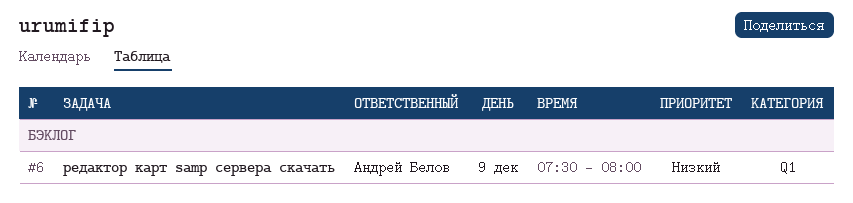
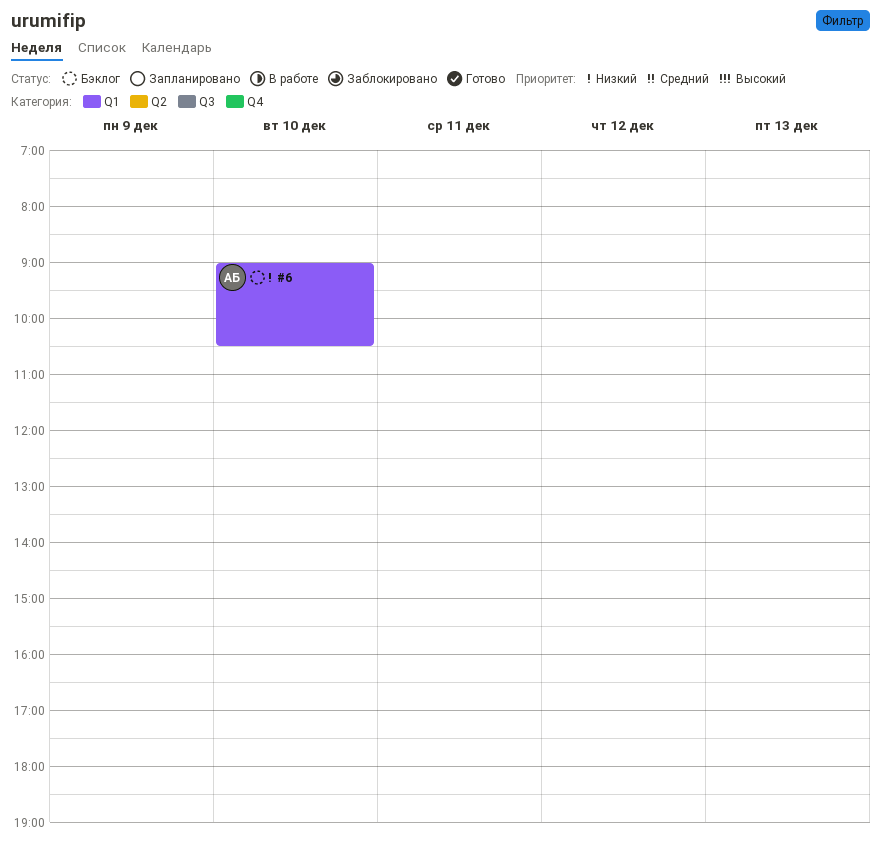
#6, day: Dec 9 -> Dec 10
#6, begins: 07:30 -> 09:00
#6, ends: 08:00 -> 10:30

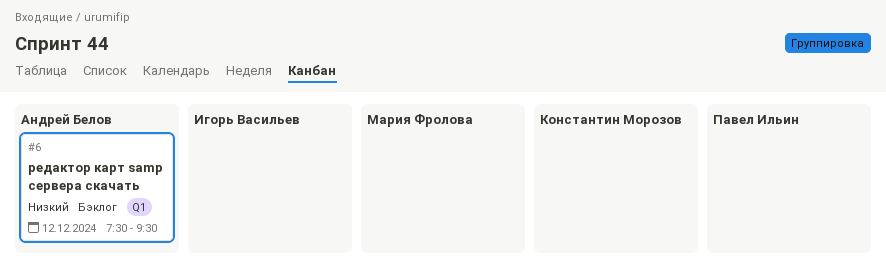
#6, day: Dec 10 -> Dec 12
#6, begins: 09:00 -> 07:30
#6, ends: 10:30 -> 09:30

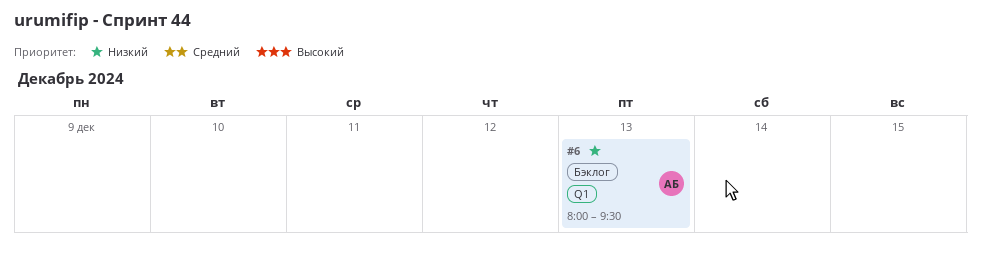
#6, day: Dec 12 -> Dec 13
#6, begins: 07:30 -> 08:00

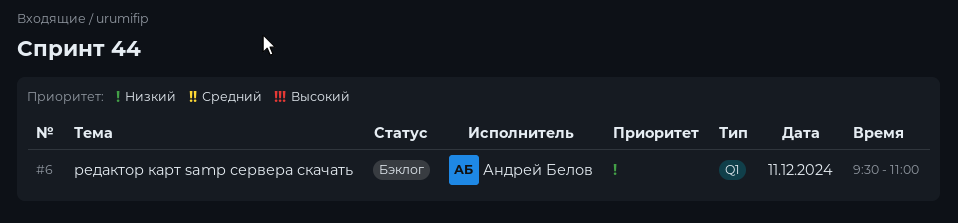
#6, day: Dec 13 -> Dec 11
#6, begins: 08:00 -> 09:30
#6, ends: 09:30 -> 11:00

